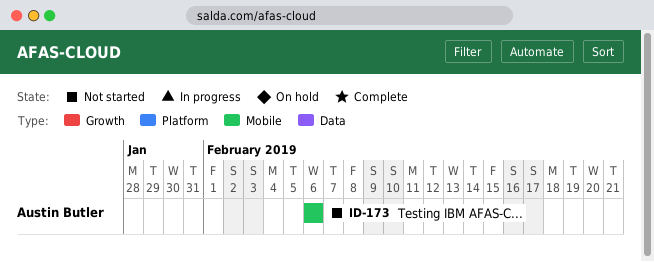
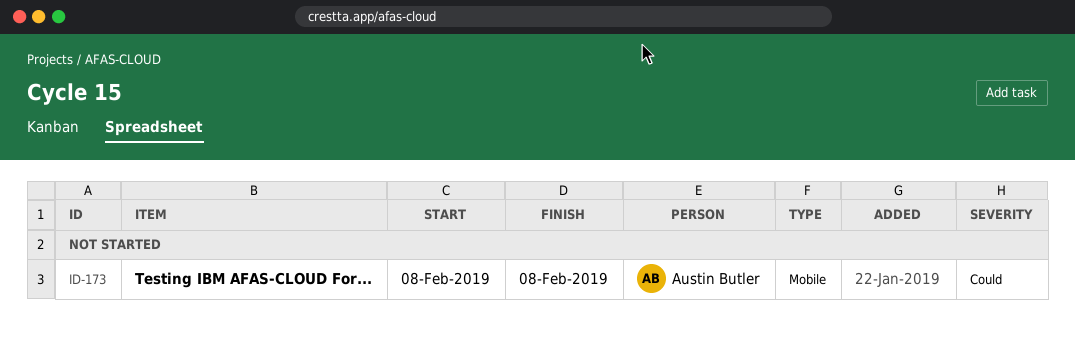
ID-173, start: Feb 6 -> Feb 8
ID-173, due: Feb 6 -> Feb 8

